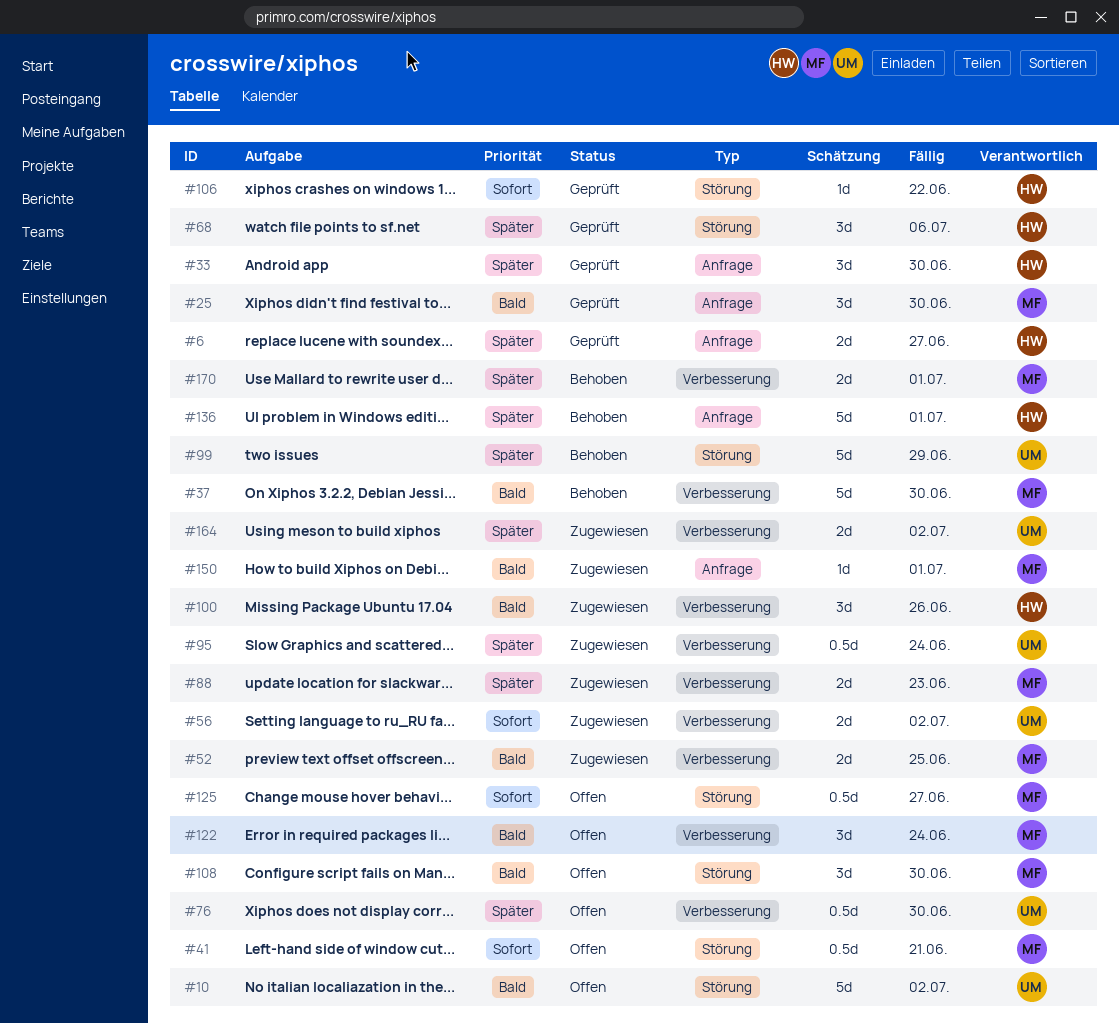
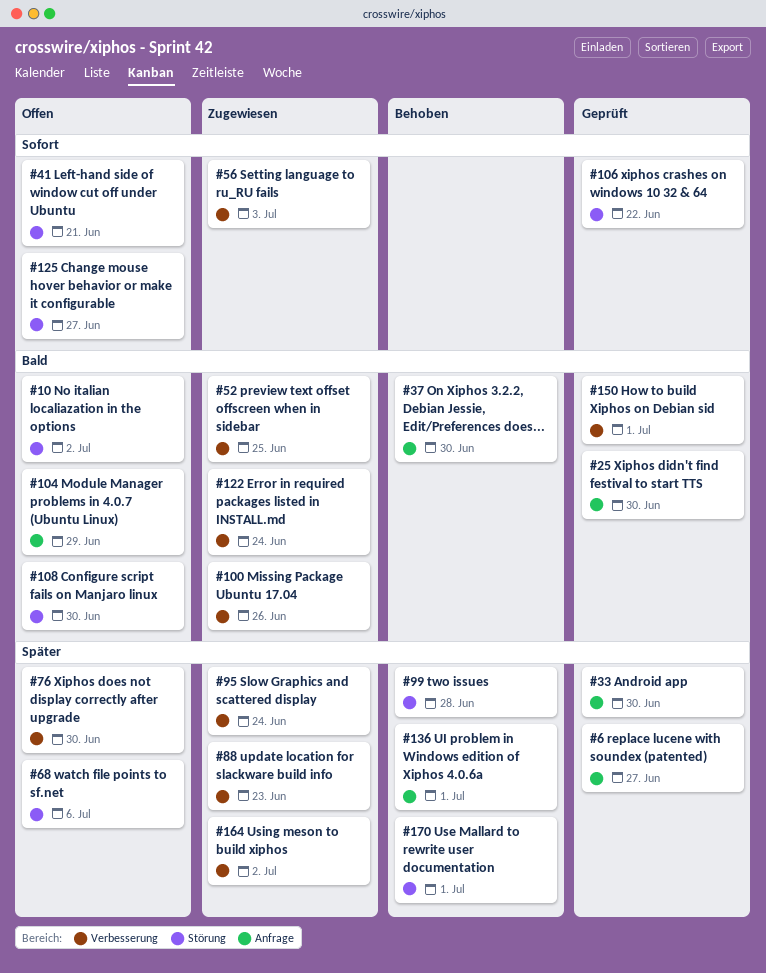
#37, label: Verbesserung -> Anfrage
#56, due: Jul 2 -> Jul 3
#68, status: Geprüft -> Offen
#99, due: Jun 29 -> Jun 28
#104: none -> present
#122, status: Offen -> Zugewiesen
#150, status: Zugewiesen -> Geprüft
#150, label: Anfrage -> Verbesserung
#170, label: Verbesserung -> Störung

